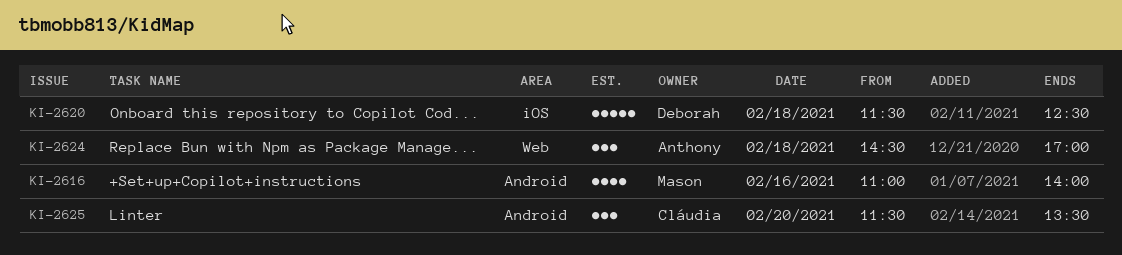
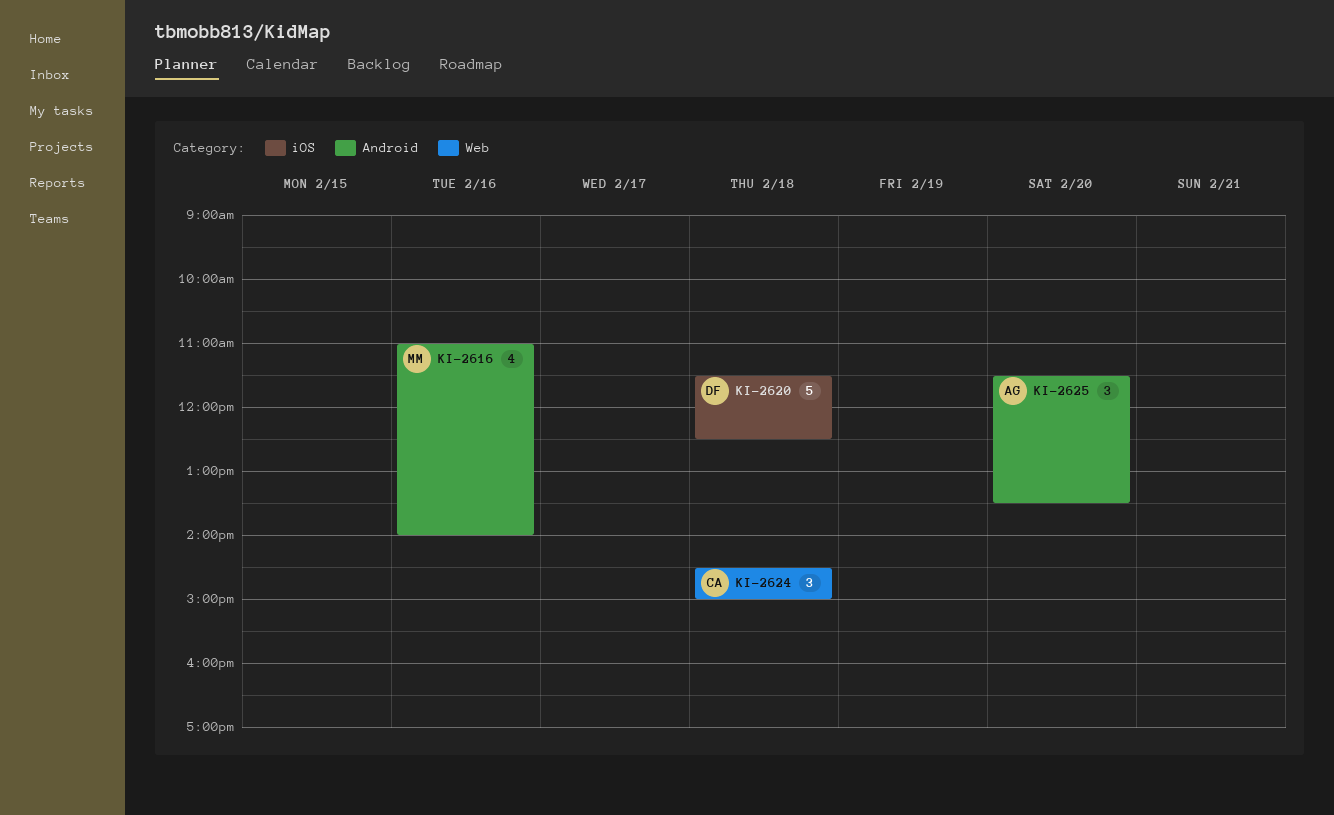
KI-2624, owner: Anthony -> Cláudia
KI-2624, ends: 17:00 -> 15:00
KI-2625, owner: Cláudia -> Anthony

